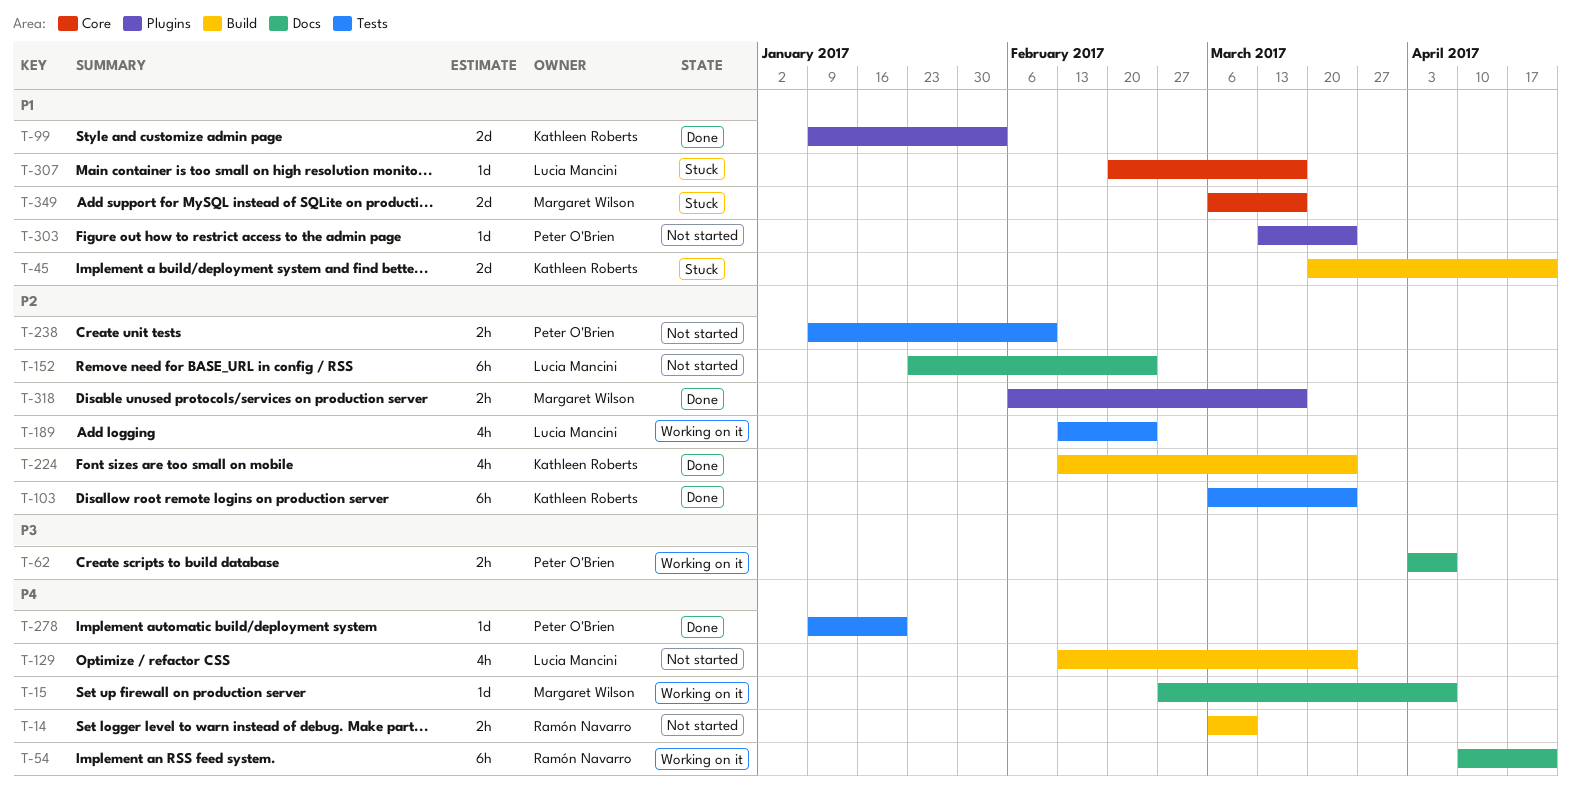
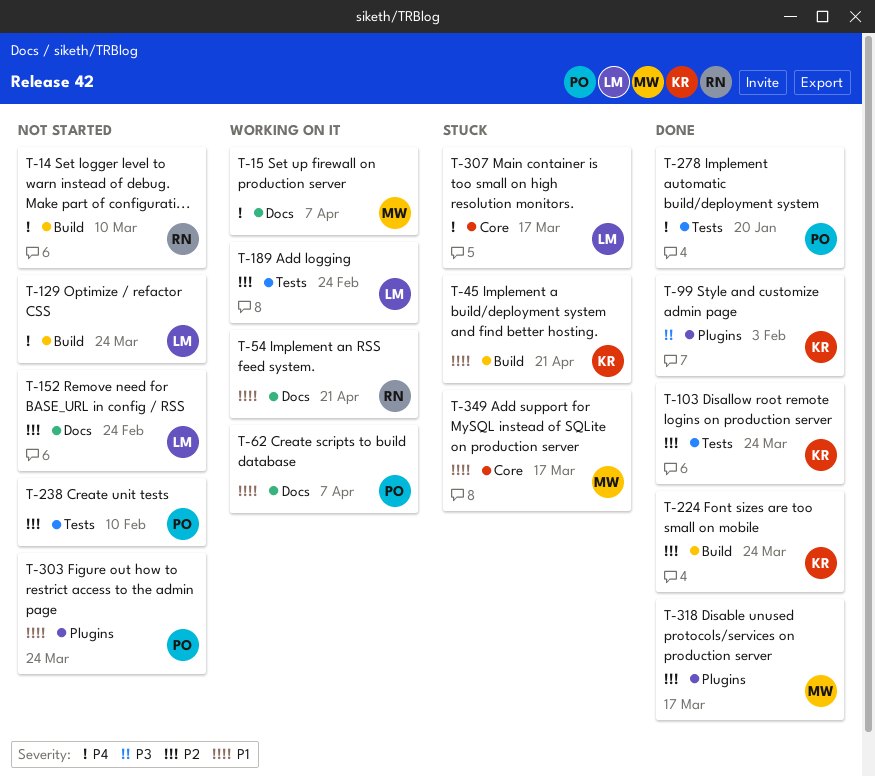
T-54, priority: P4 -> P1
T-62, priority: P3 -> P1
T-99, priority: P1 -> P3
T-307, priority: P1 -> P4

